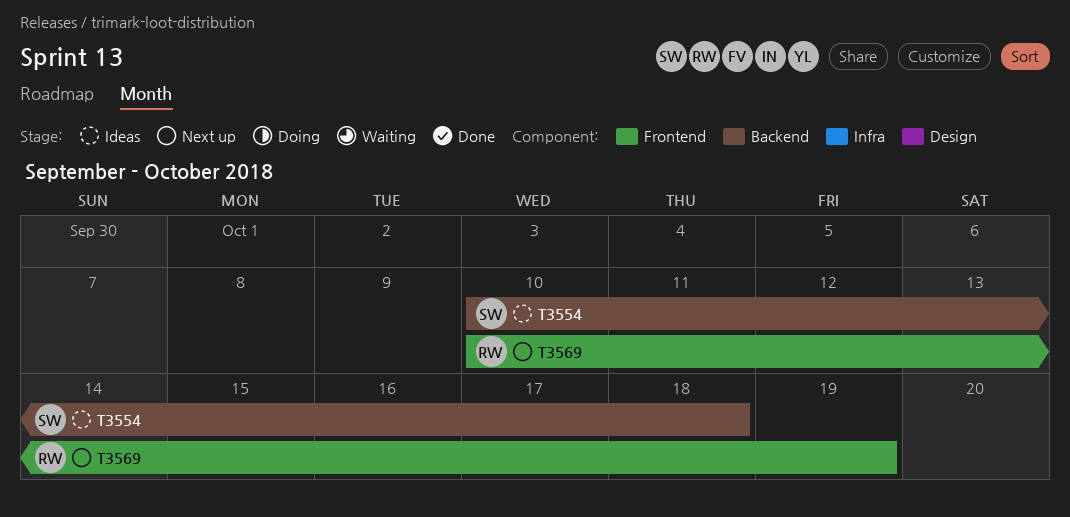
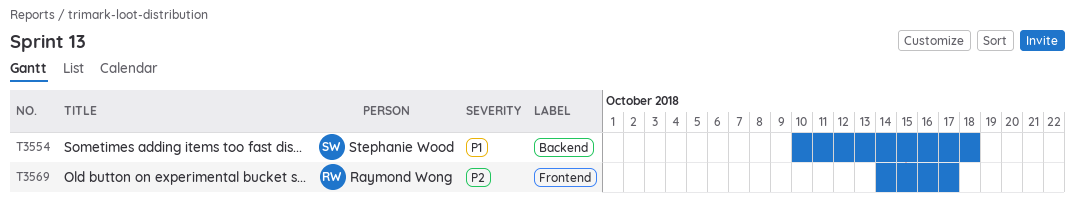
T3569, start: Oct 10 -> Oct 14
T3569, due: Oct 19 -> Oct 17

